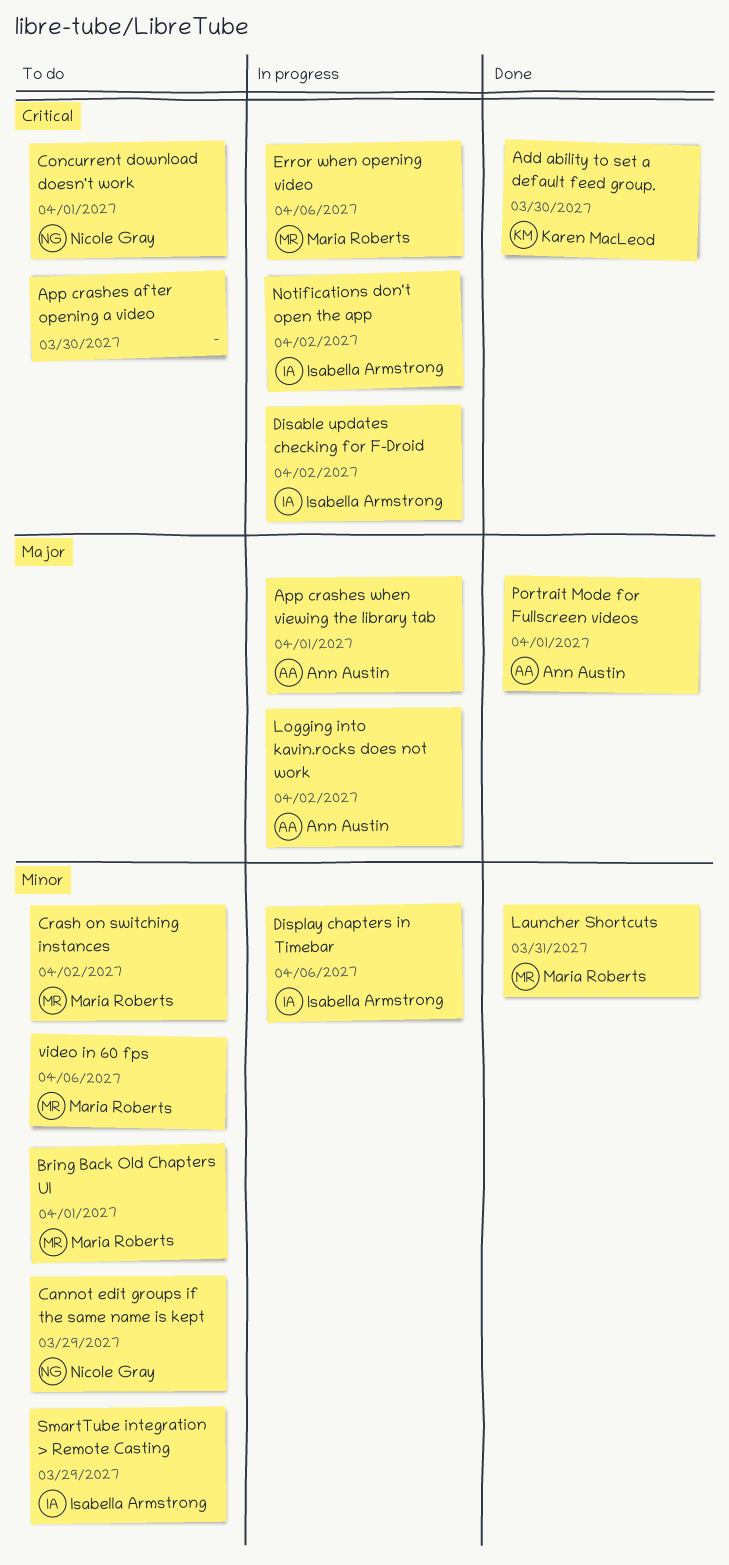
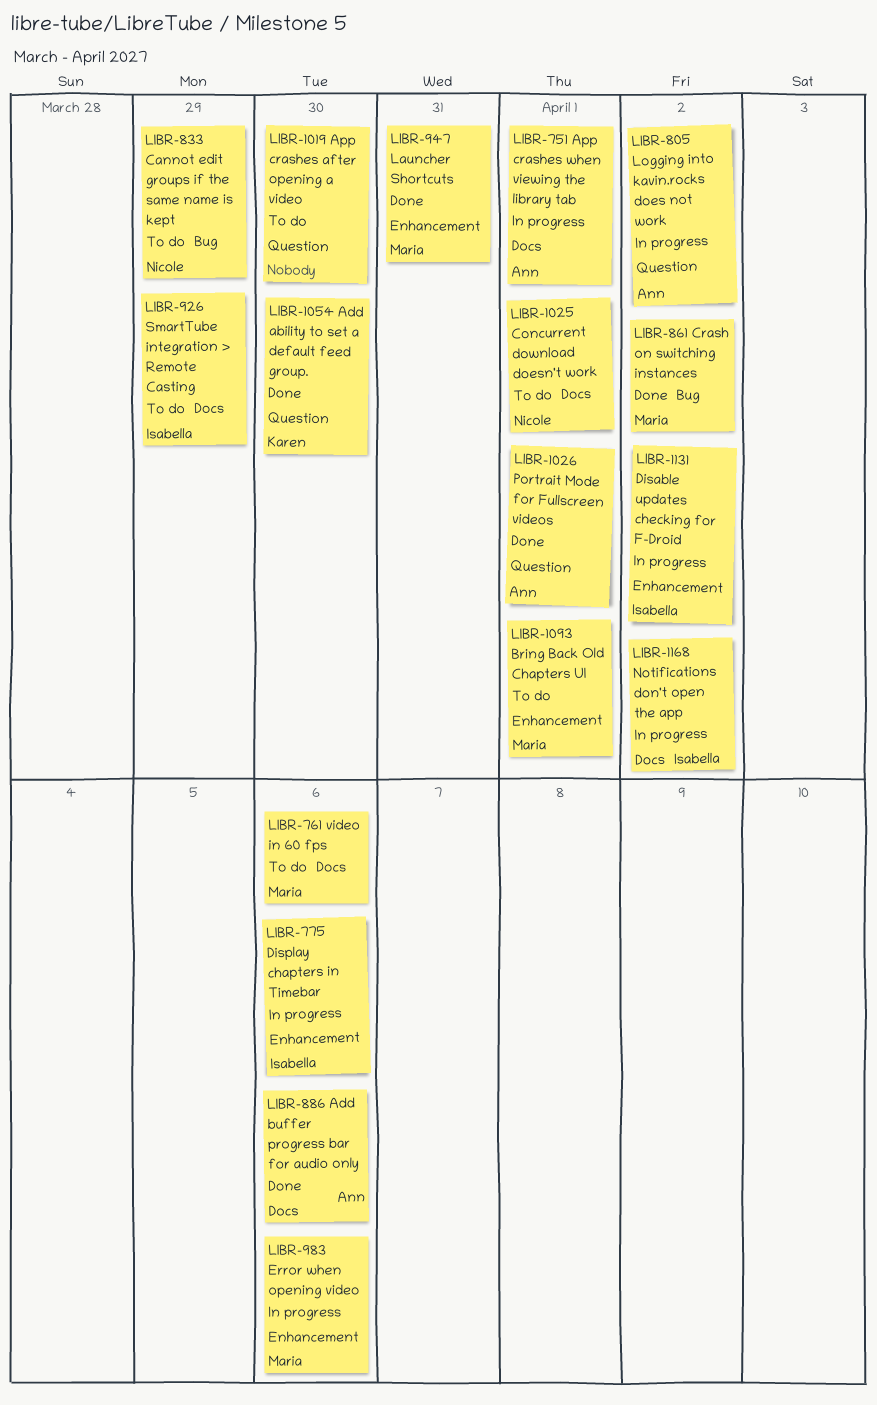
Add buffer progress bar for audio only: none -> present
Crash on switching instances, status: To do -> Done

